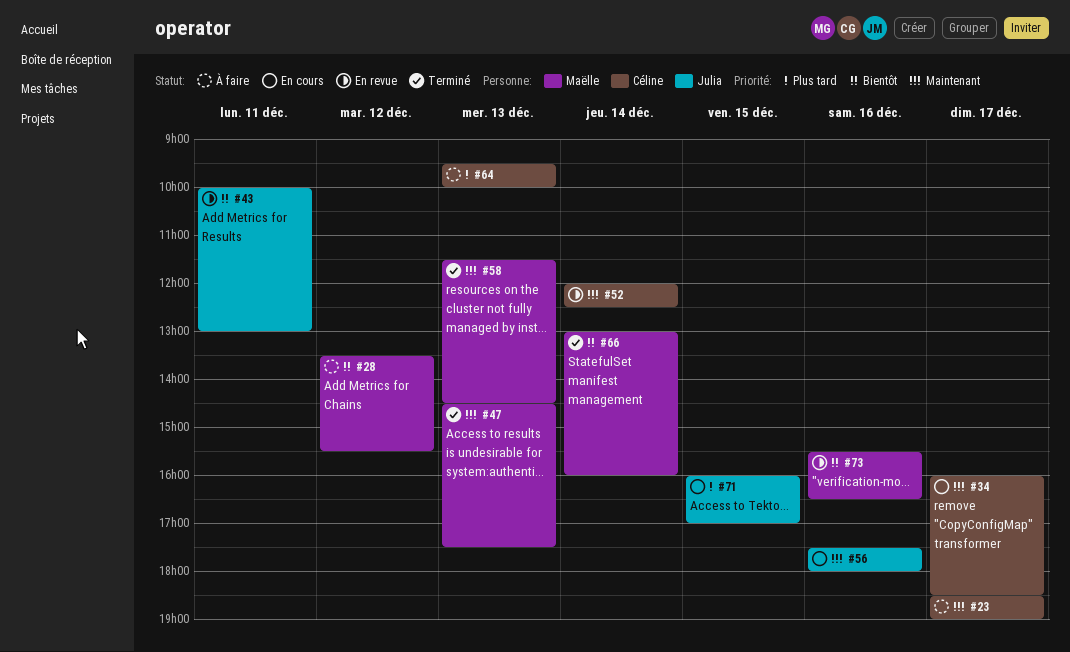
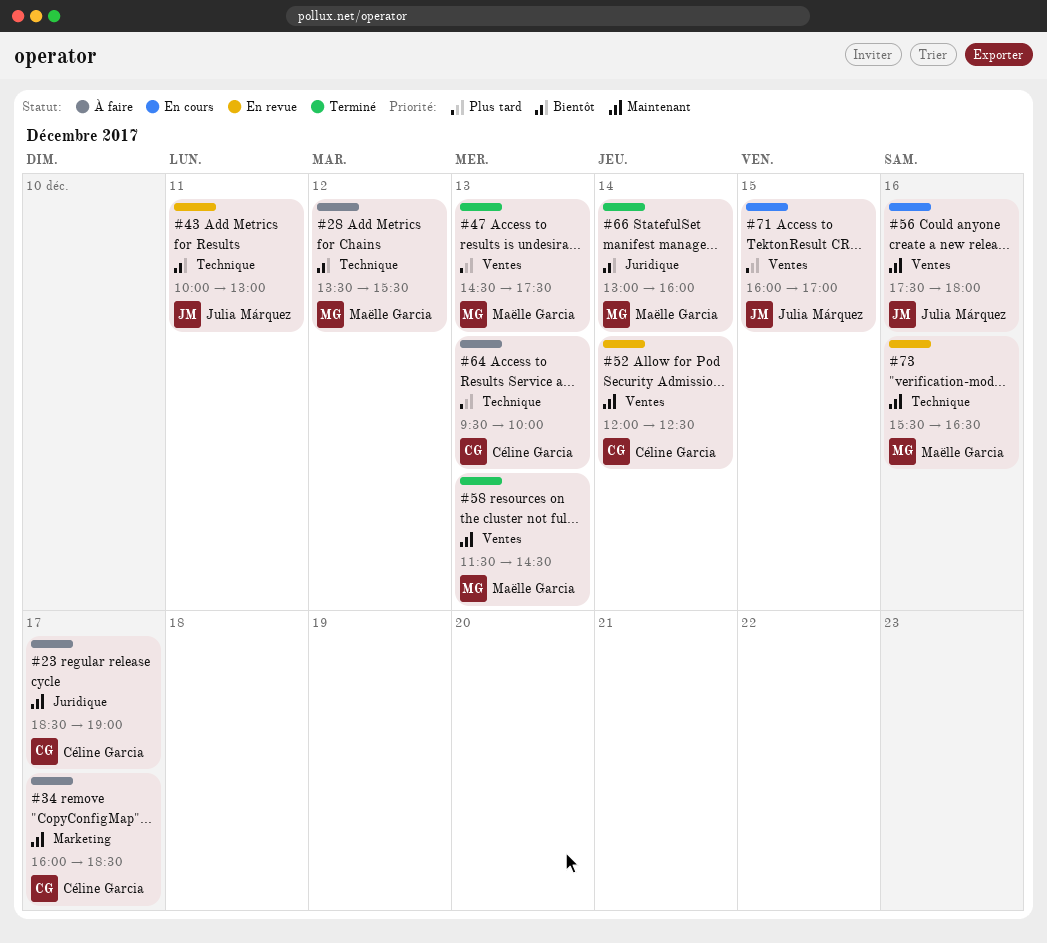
#34, status: En cours -> À faire
#47, priority: Maintenant -> Plus tard
#73, priority: Bientôt -> Maintenant

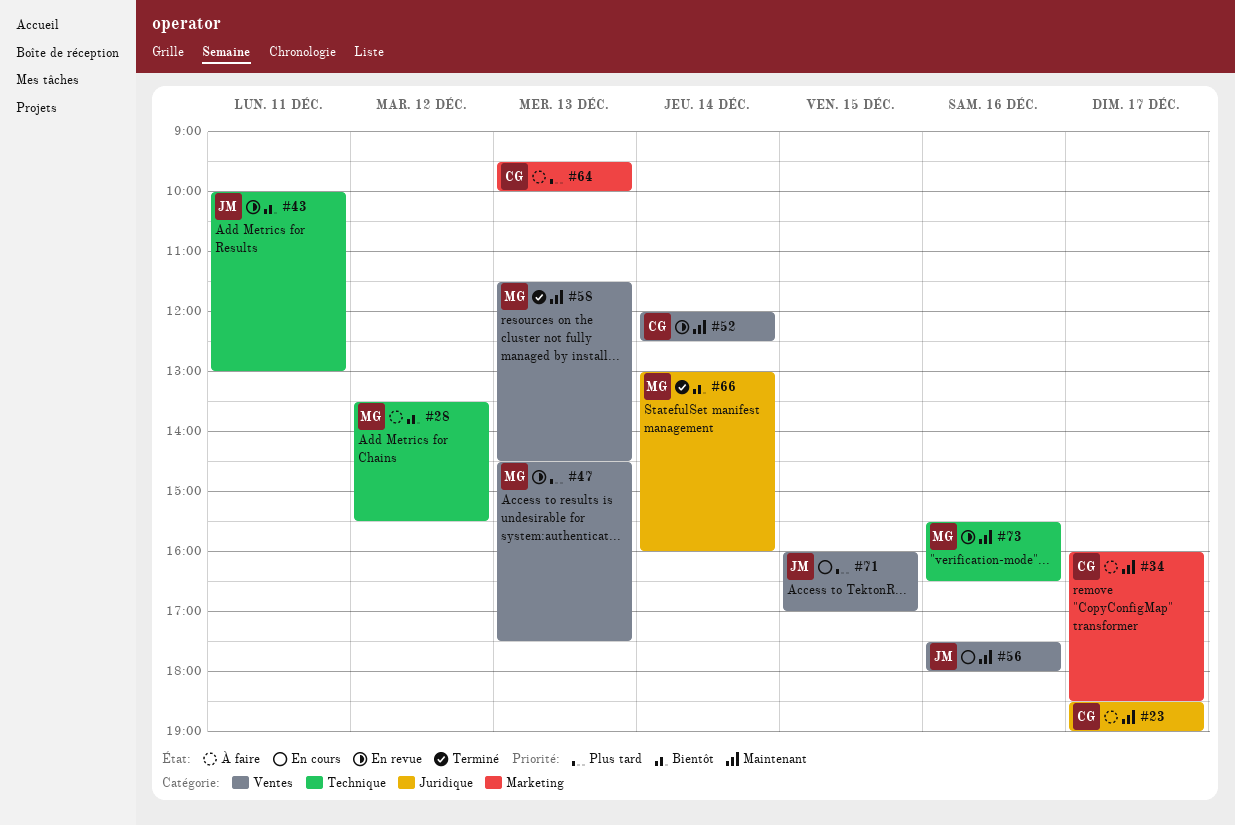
#47, status: Terminé -> En revue
#64, label: Technique -> Marketing

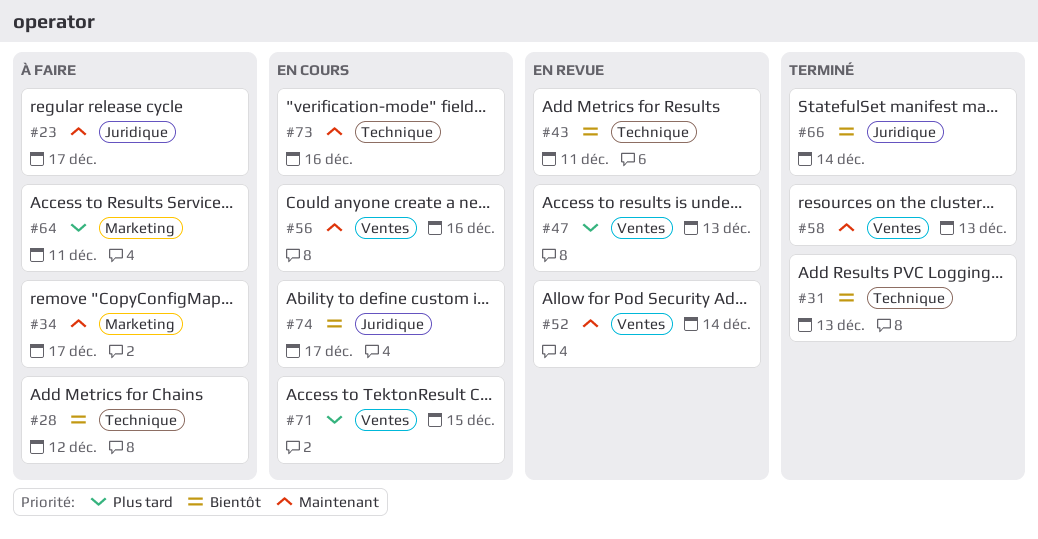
#31: none -> present
#64, day: Dec 13 -> Dec 11
#73, status: En revue -> En cours
#74: none -> present

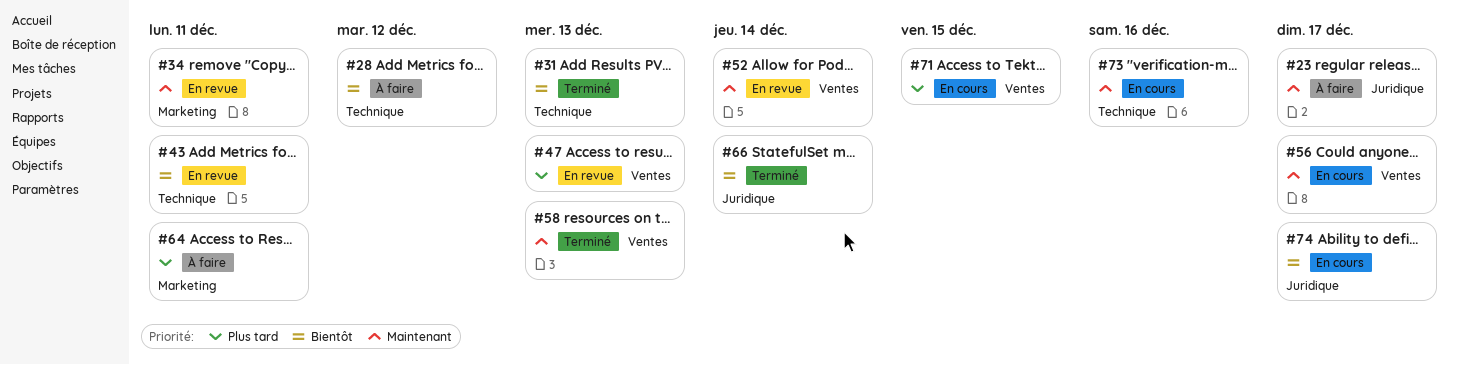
#34, status: À faire -> En revue
#34, day: Dec 17 -> Dec 11
#56, day: Dec 16 -> Dec 17

